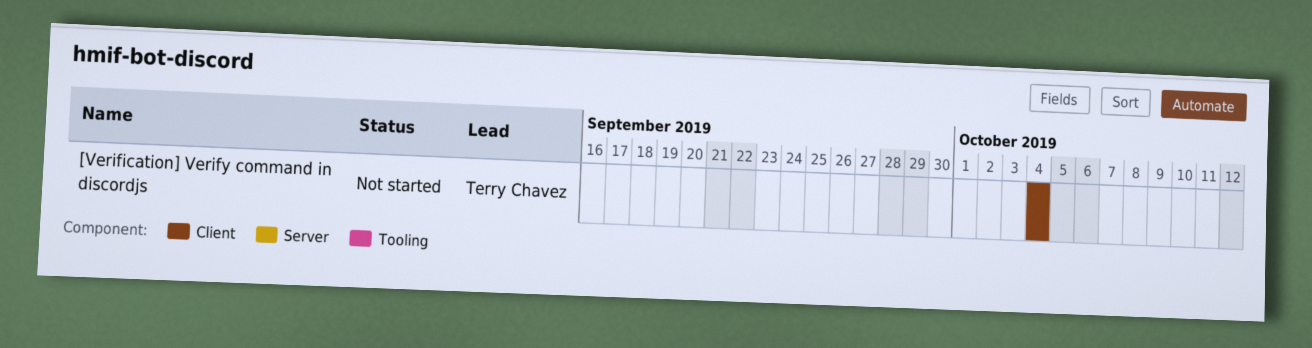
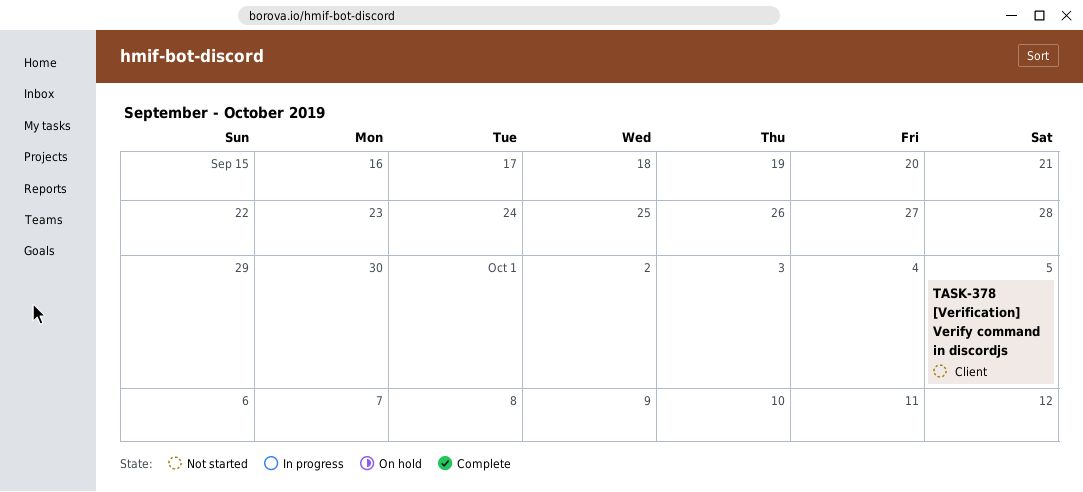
[Verification] Verify command in discordjs, due: Oct 4 -> Oct 5

